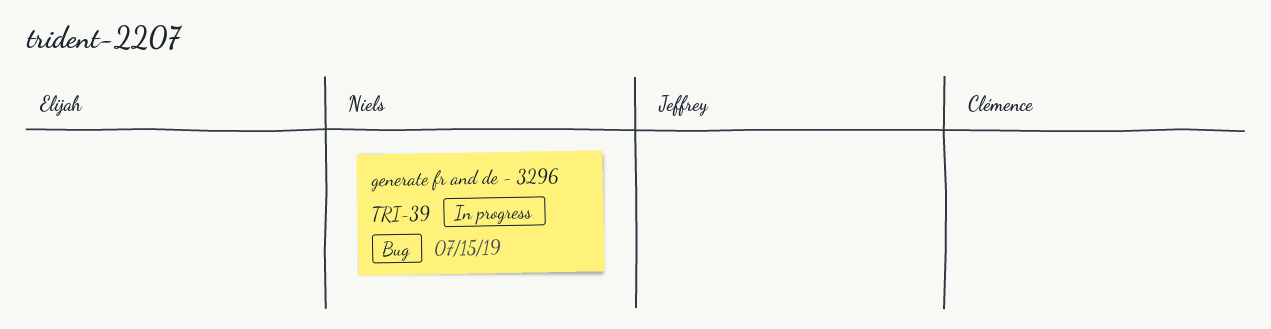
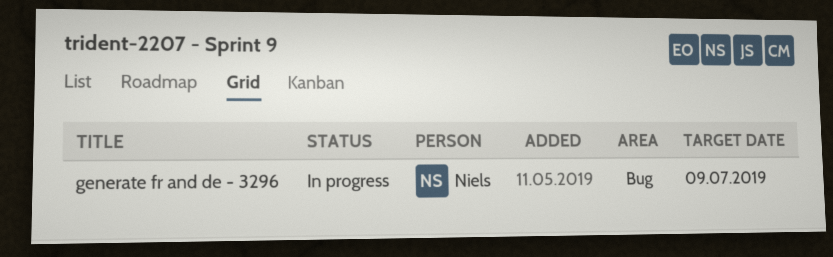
generate fr and de - 3296, due: Jul 15 -> Jul 9

